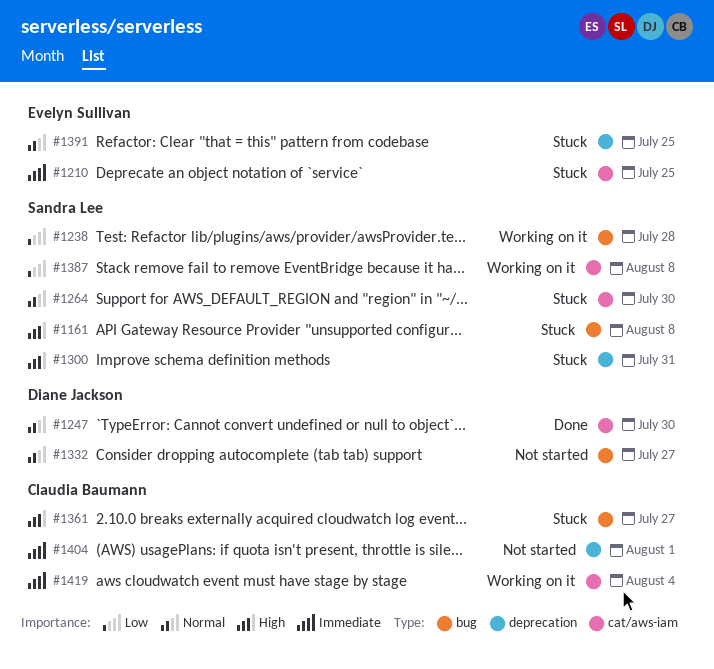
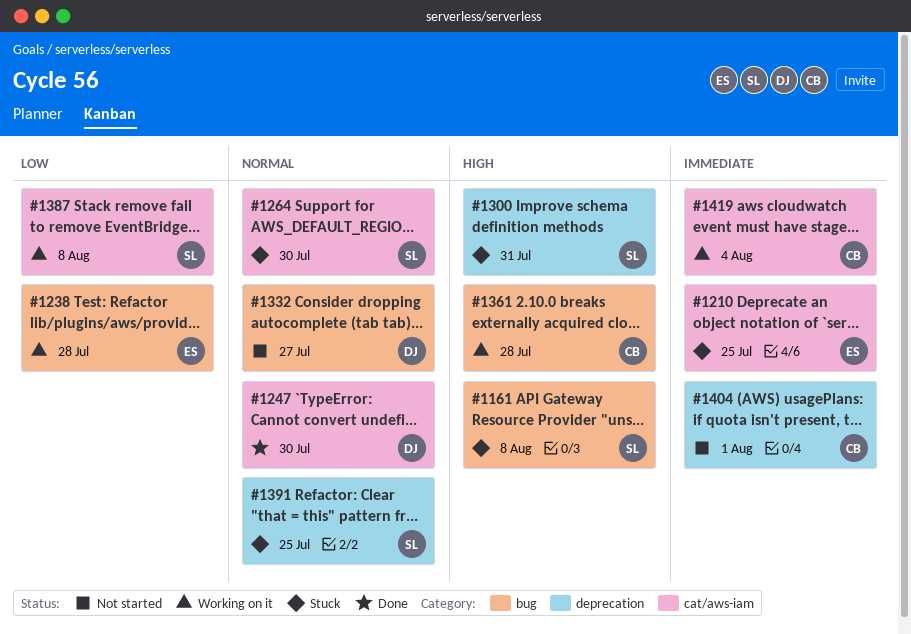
#1238, owner: Sandra Lee -> Evelyn Sullivan
#1361, status: Stuck -> Working on it
#1361, due: Jul 27 -> Jul 28
#1391, owner: Evelyn Sullivan -> Sandra Lee

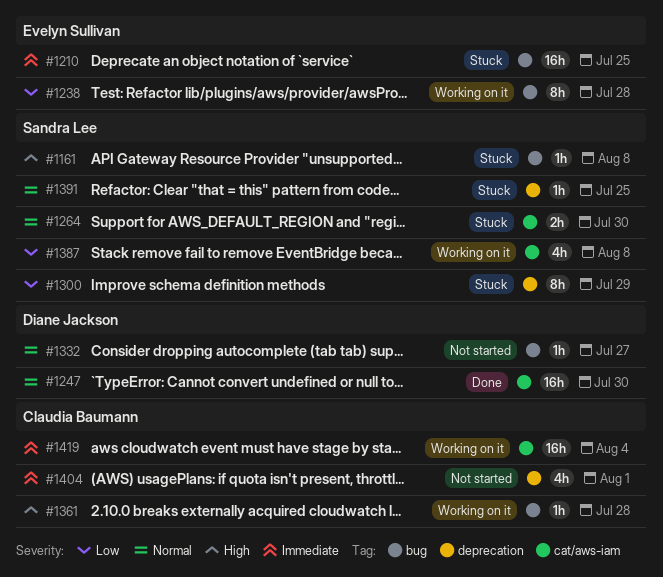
#1210, label: cat/aws-iam -> bug
#1300, priority: High -> Low
#1300, due: Jul 31 -> Jul 29

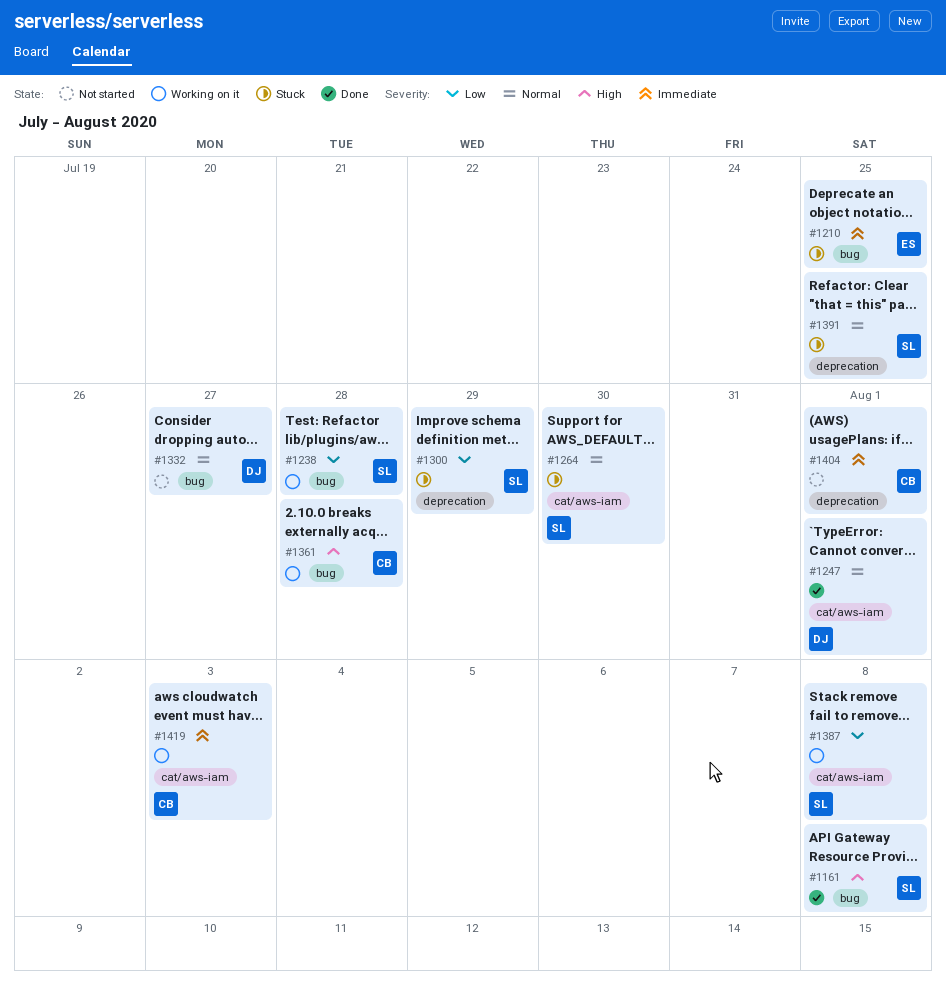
#1161, status: Stuck -> Done
#1238, owner: Evelyn Sullivan -> Sandra Lee
#1247, due: Jul 30 -> Aug 1
#1419, due: Aug 4 -> Aug 3

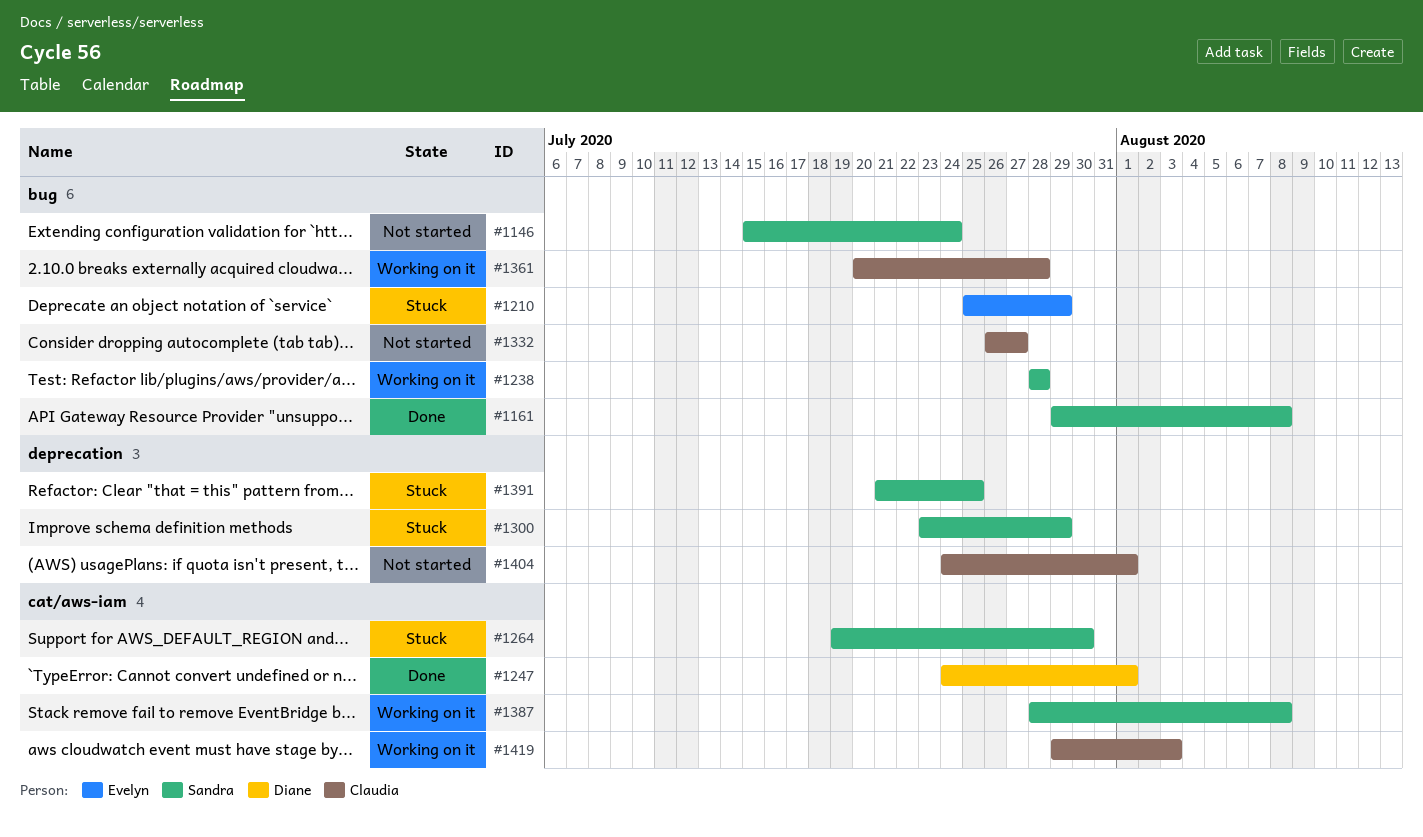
#1146: none -> present
#1210, due: Jul 25 -> Jul 29
#1332, owner: Diane -> Claudia

